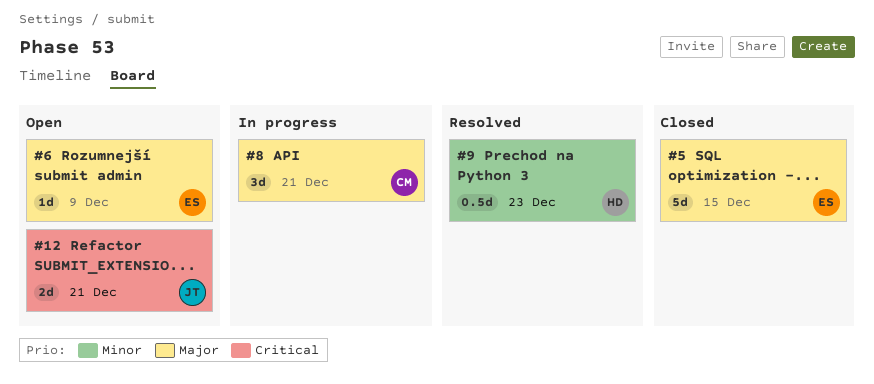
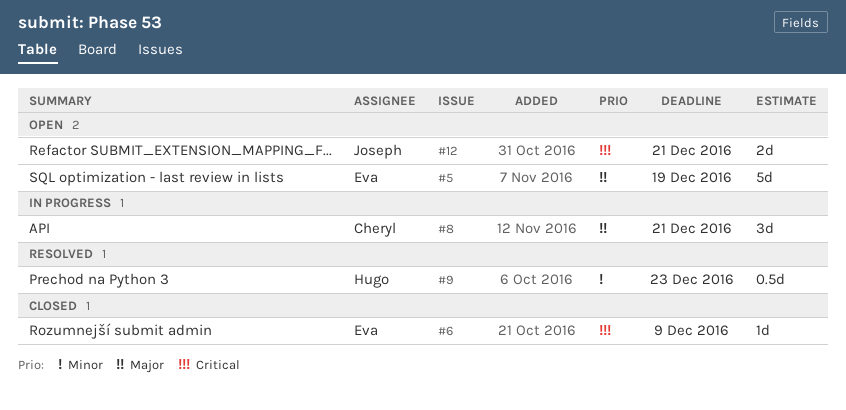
#5, status: Closed -> Open
#5, due: Dec 15 -> Dec 19
#6, status: Open -> Closed
#6, priority: Major -> Critical

